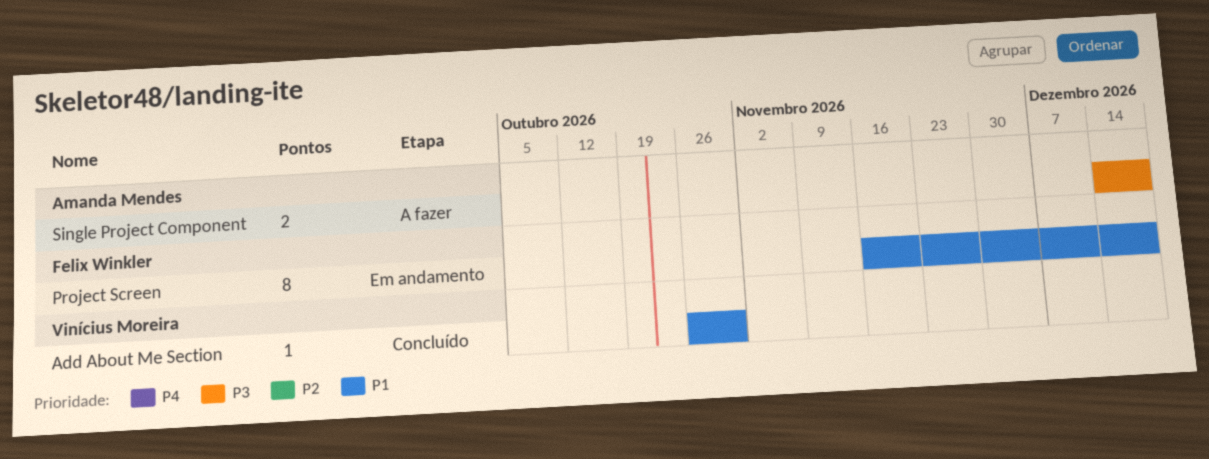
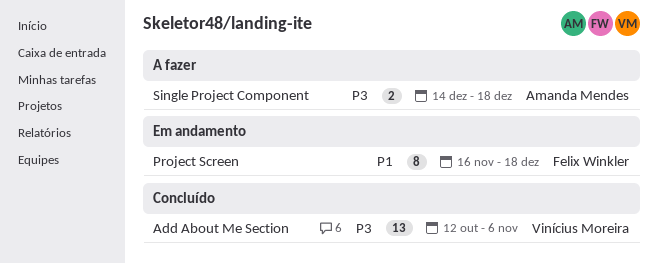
Add About Me Section, priority: P1 -> P3
Add About Me Section, estimate: 1 -> 13
Add About Me Section, start: Oct 26 -> Oct 12
Add About Me Section, due: Oct 30 -> Nov 6

